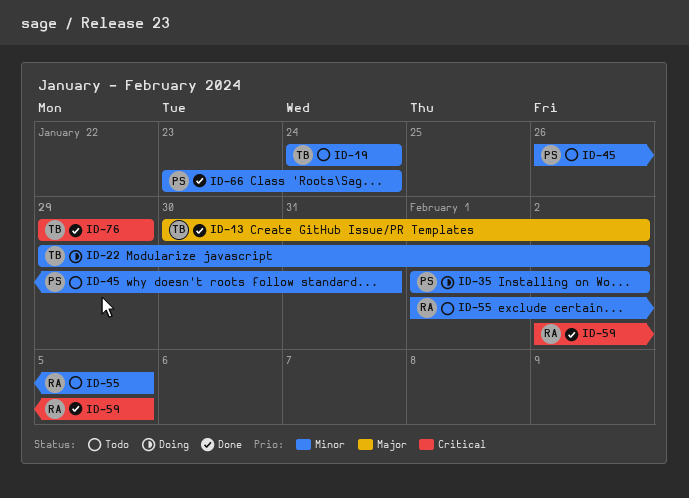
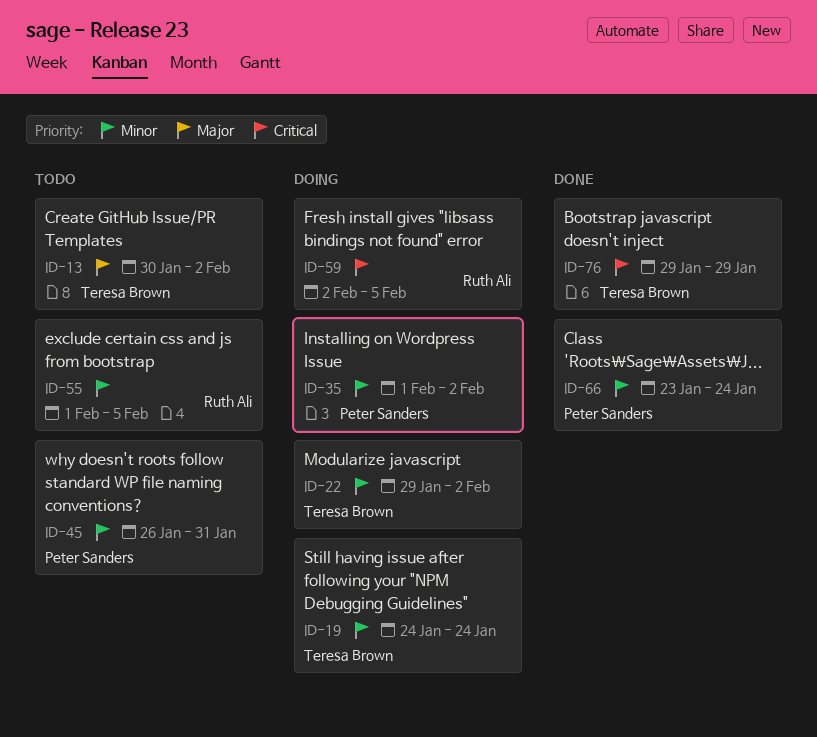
ID-13, status: Done -> Todo
ID-19, status: Todo -> Doing
ID-59, status: Done -> Doing

